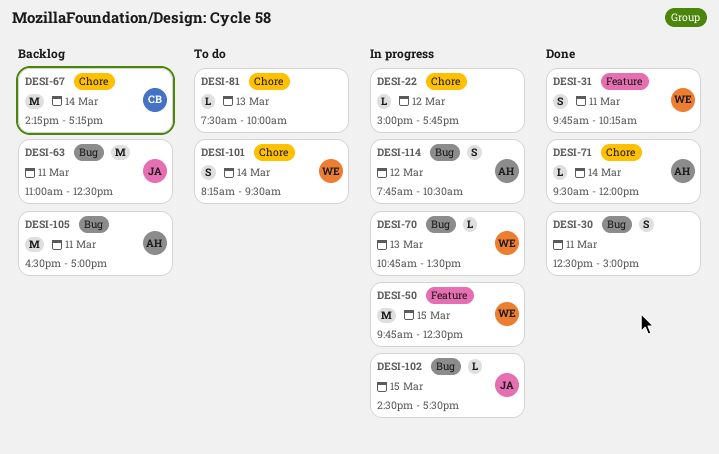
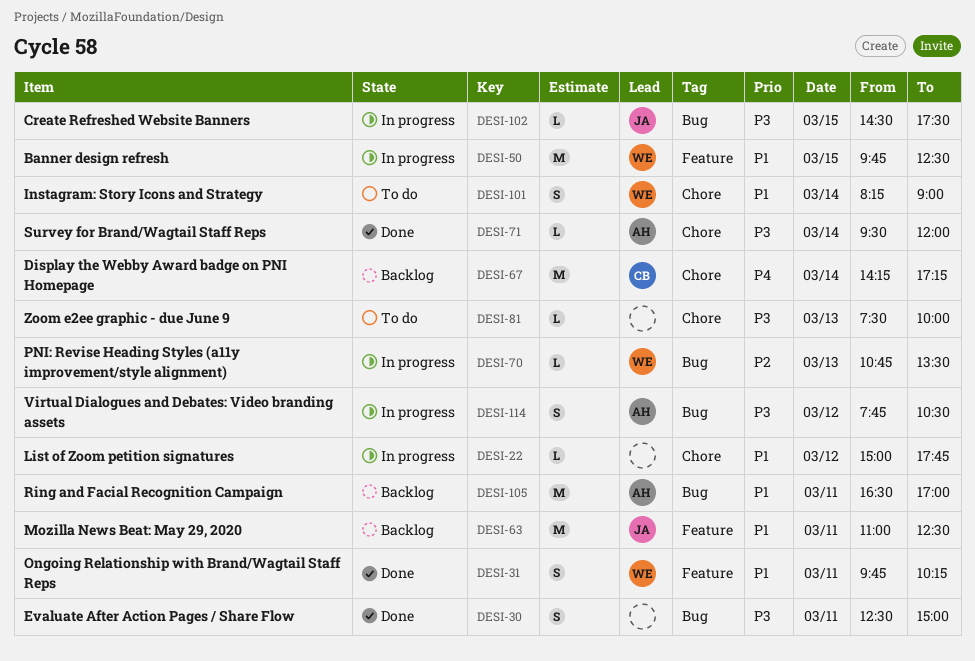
DESI-63, label: Bug -> Feature
DESI-101, ends: 09:30 -> 09:00

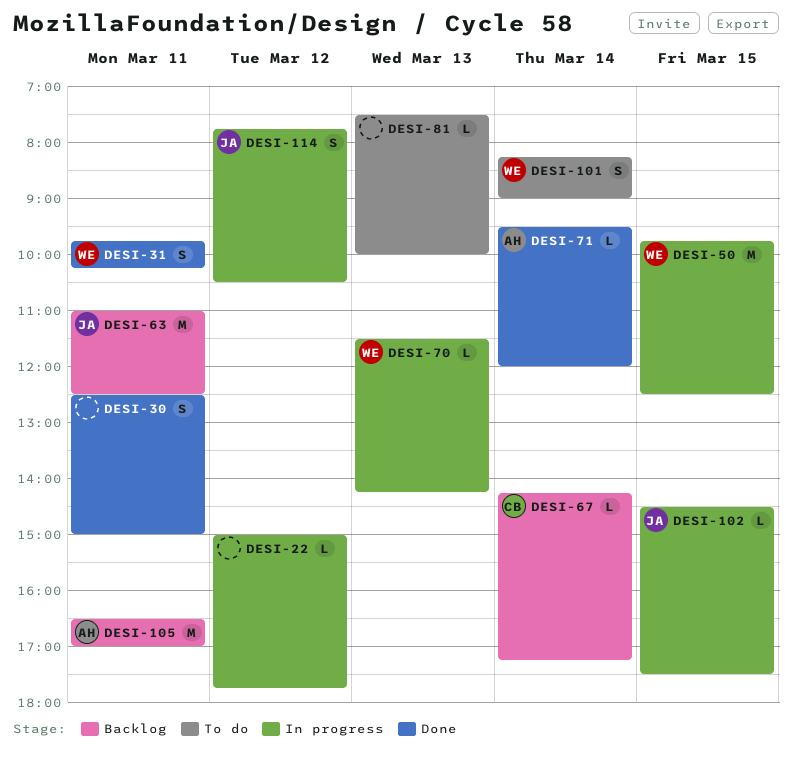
DESI-67, estimate: M -> L
DESI-70, begins: 10:45 -> 11:30
DESI-70, ends: 13:30 -> 14:15
DESI-114, owner: AH -> JA

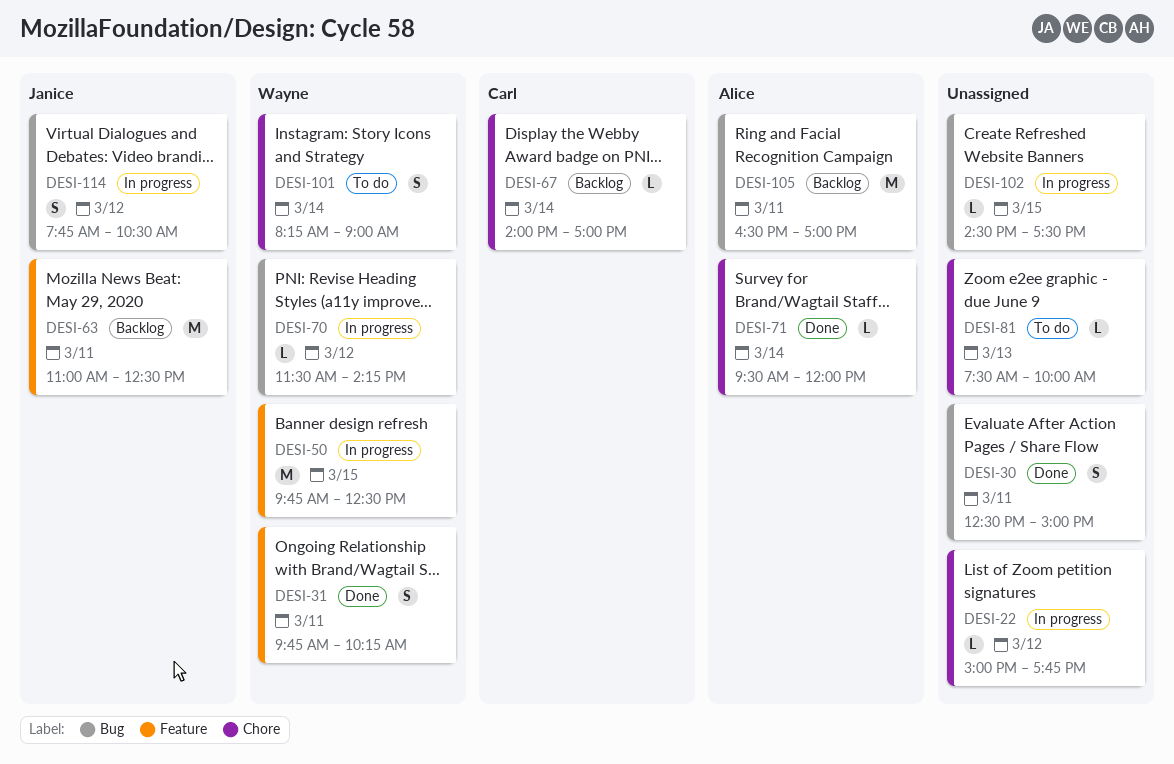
DESI-67, begins: 14:15 -> 14:00
DESI-67, ends: 17:15 -> 17:00
DESI-70, day: Mar 13 -> Mar 12
DESI-102, owner: Janice -> none

